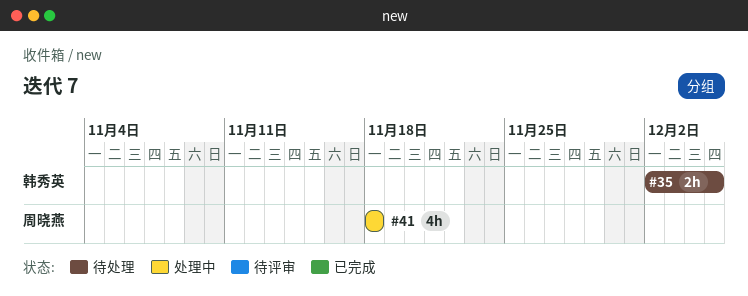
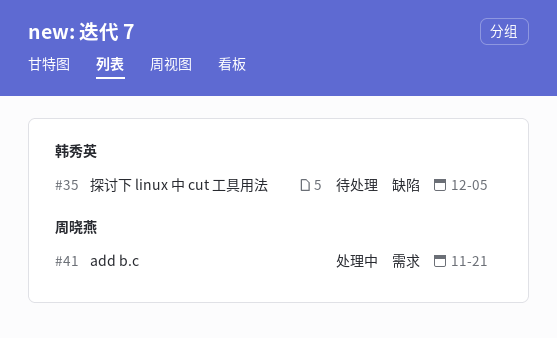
#41, due: Nov 18 -> Nov 21

